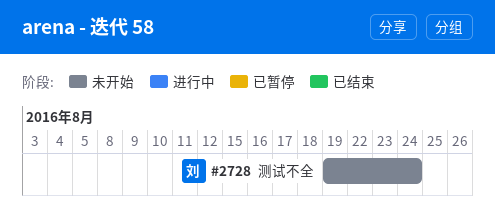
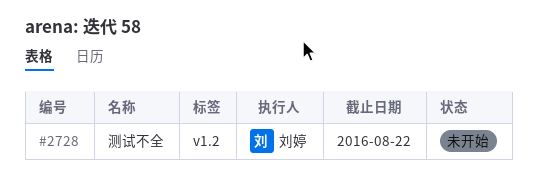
#2728, due: Aug 24 -> Aug 22

